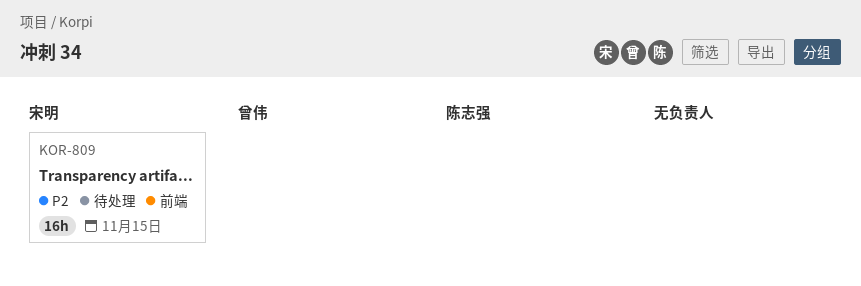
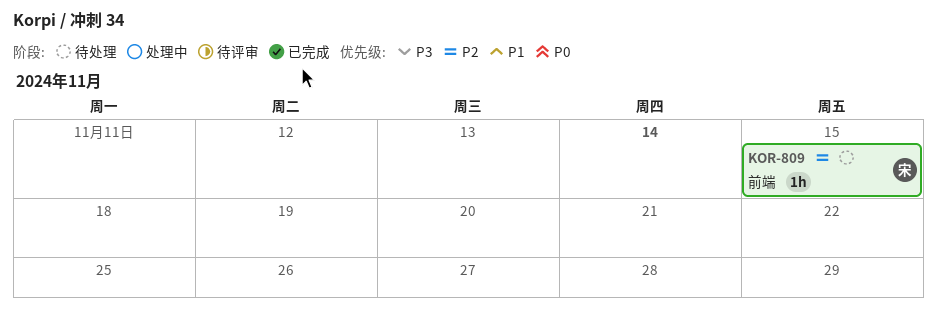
KOR-809, estimate: 16h -> 1h

